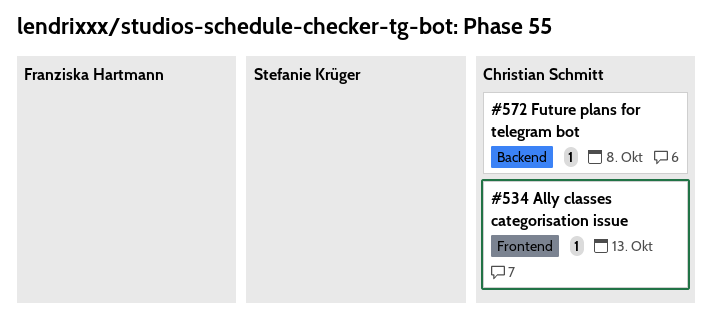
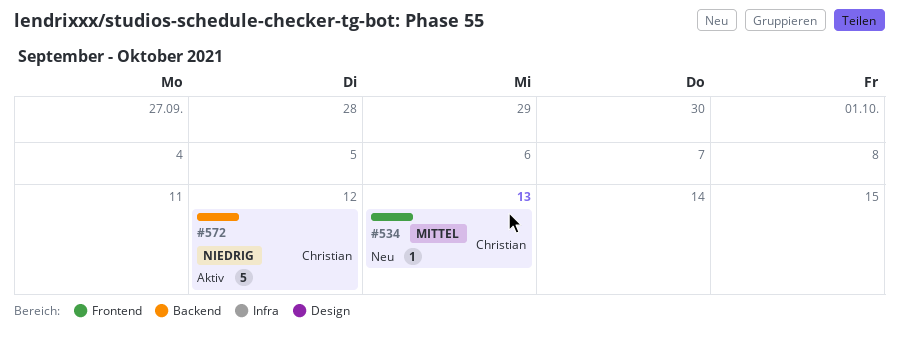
#572, estimate: 1 -> 5
#572, due: Oct 8 -> Oct 12

